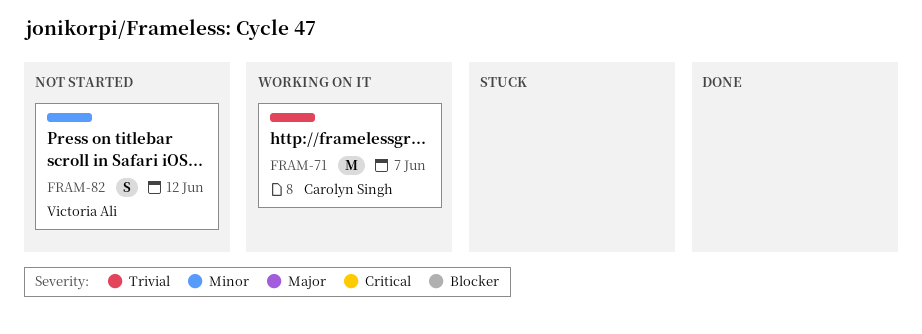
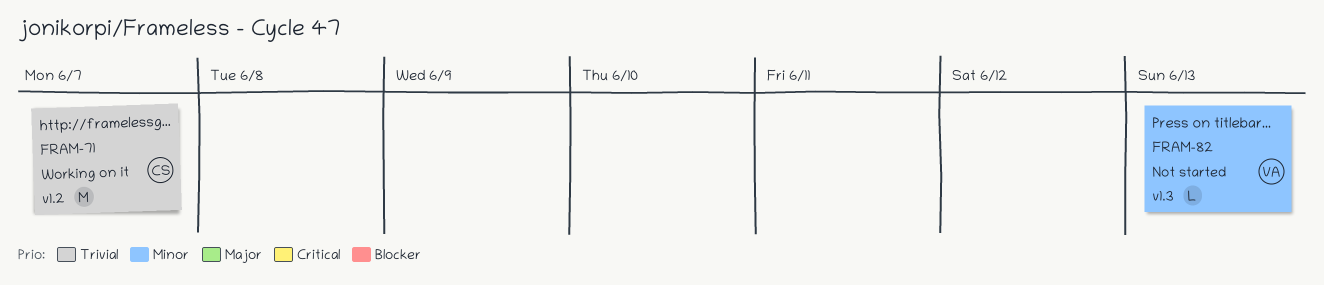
FRAM-82, estimate: S -> L
FRAM-82, due: Jun 12 -> Jun 13

